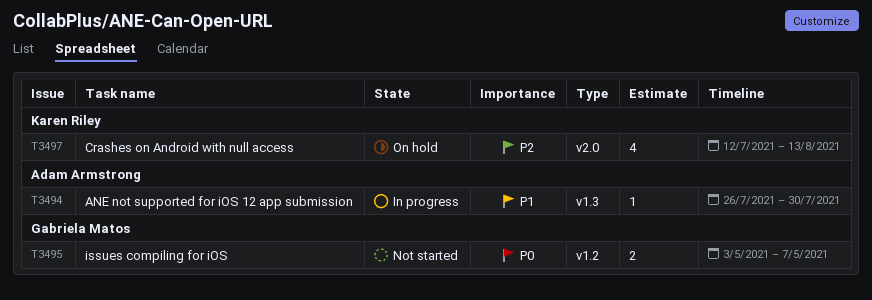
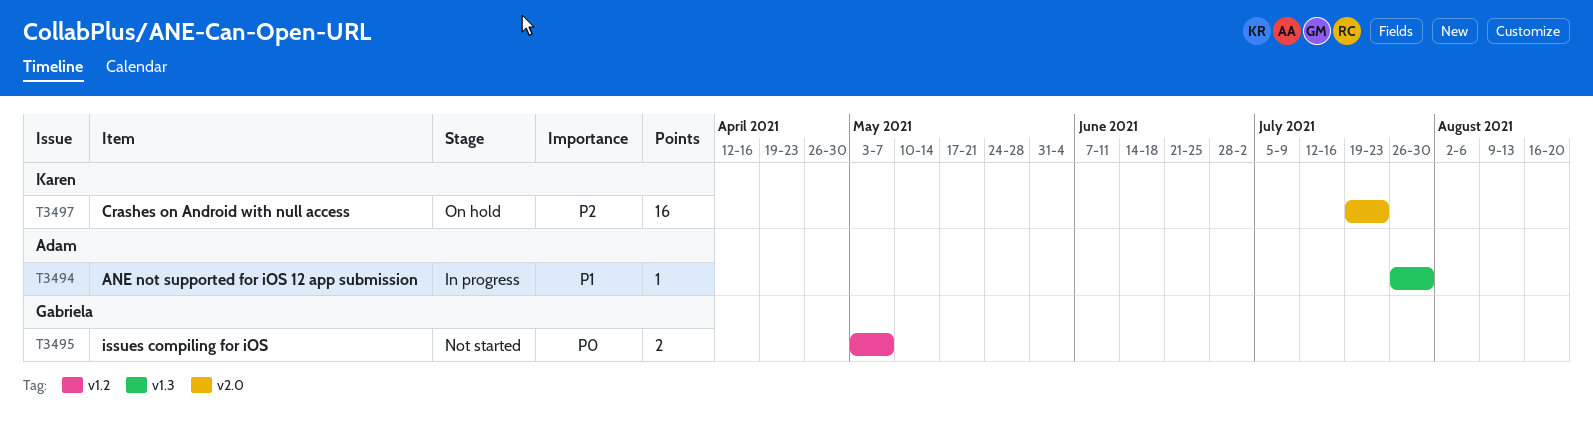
T3497, estimate: 4 -> 16
T3497, start: Jul 12 -> Jul 19
T3497, due: Aug 13 -> Jul 23

